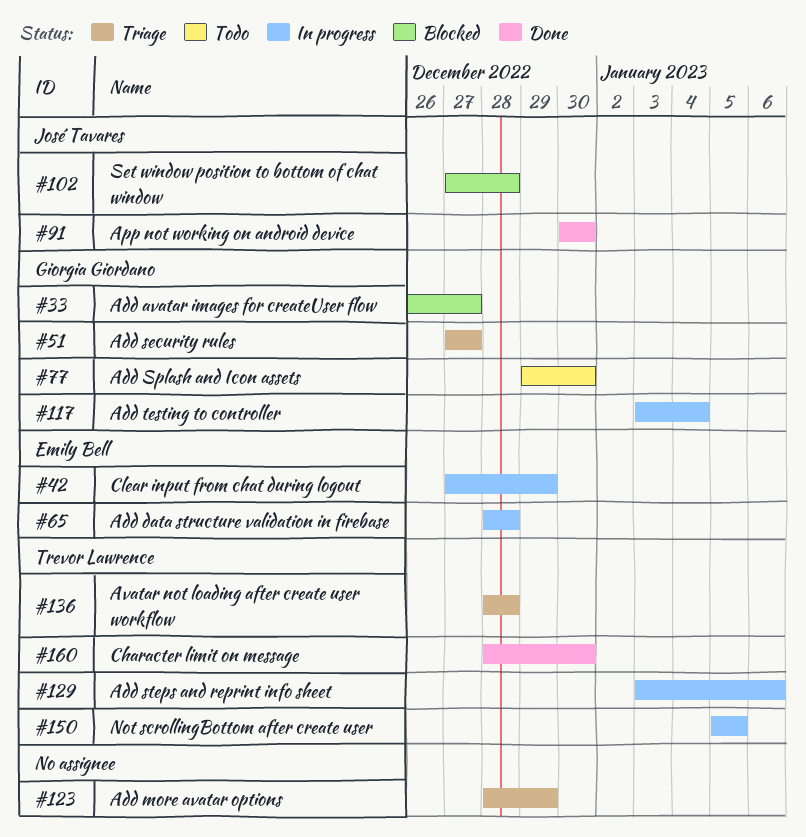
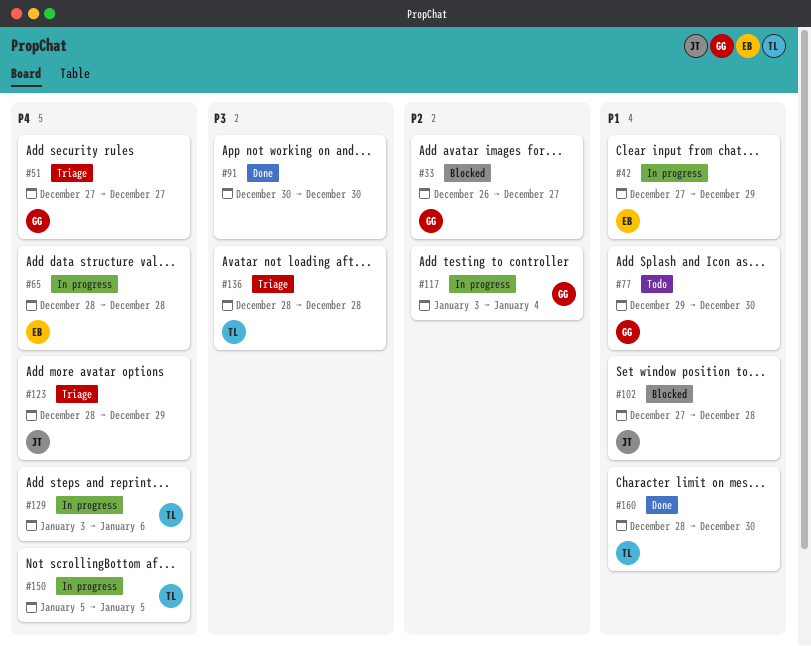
#91, owner: José Tavares -> none
#123, owner: none -> José Tavares

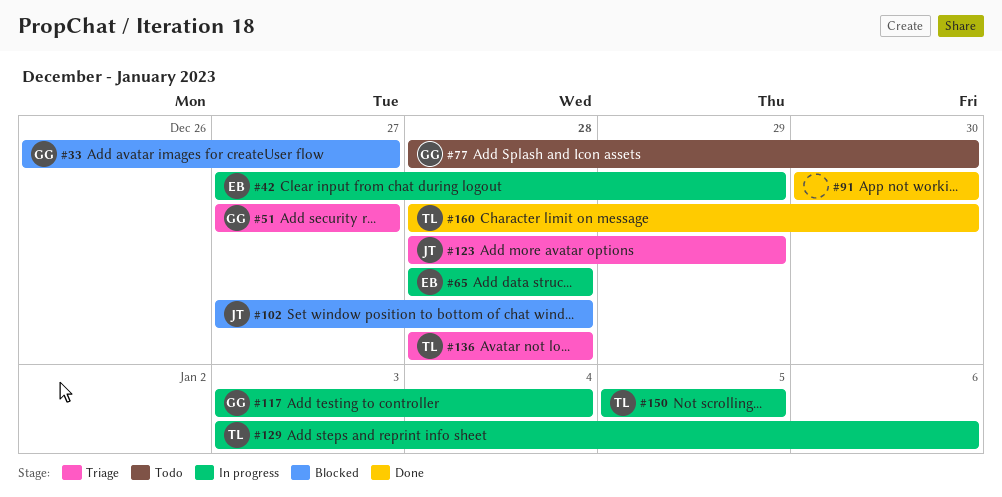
#77, start: Dec 29 -> Dec 28

